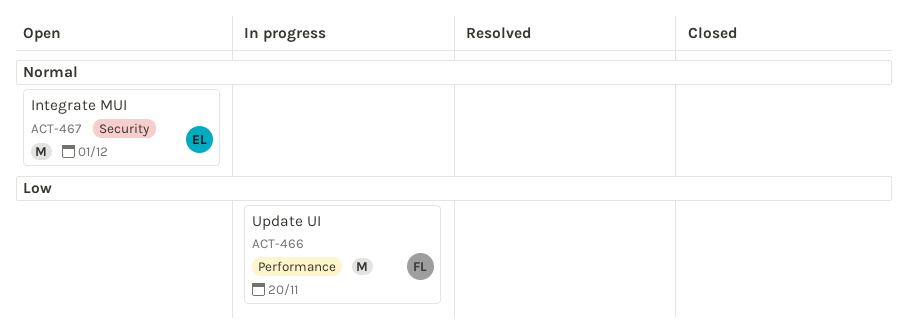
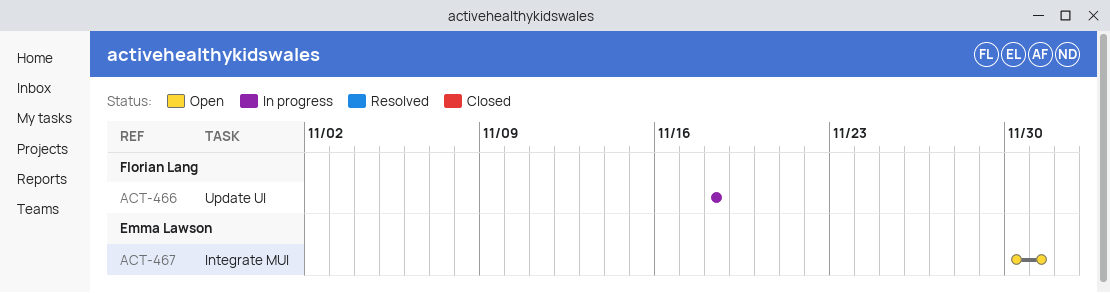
ACT-466, due: Nov 20 -> Nov 18

